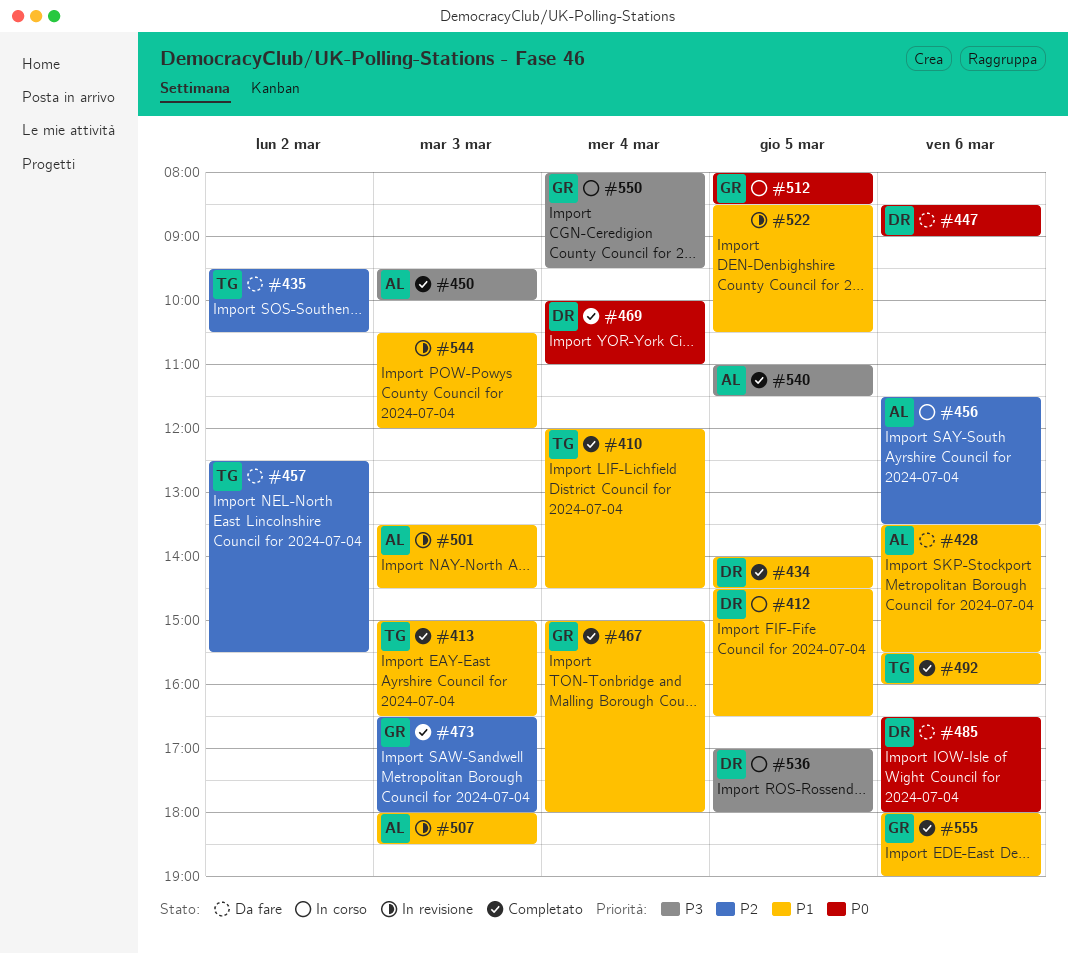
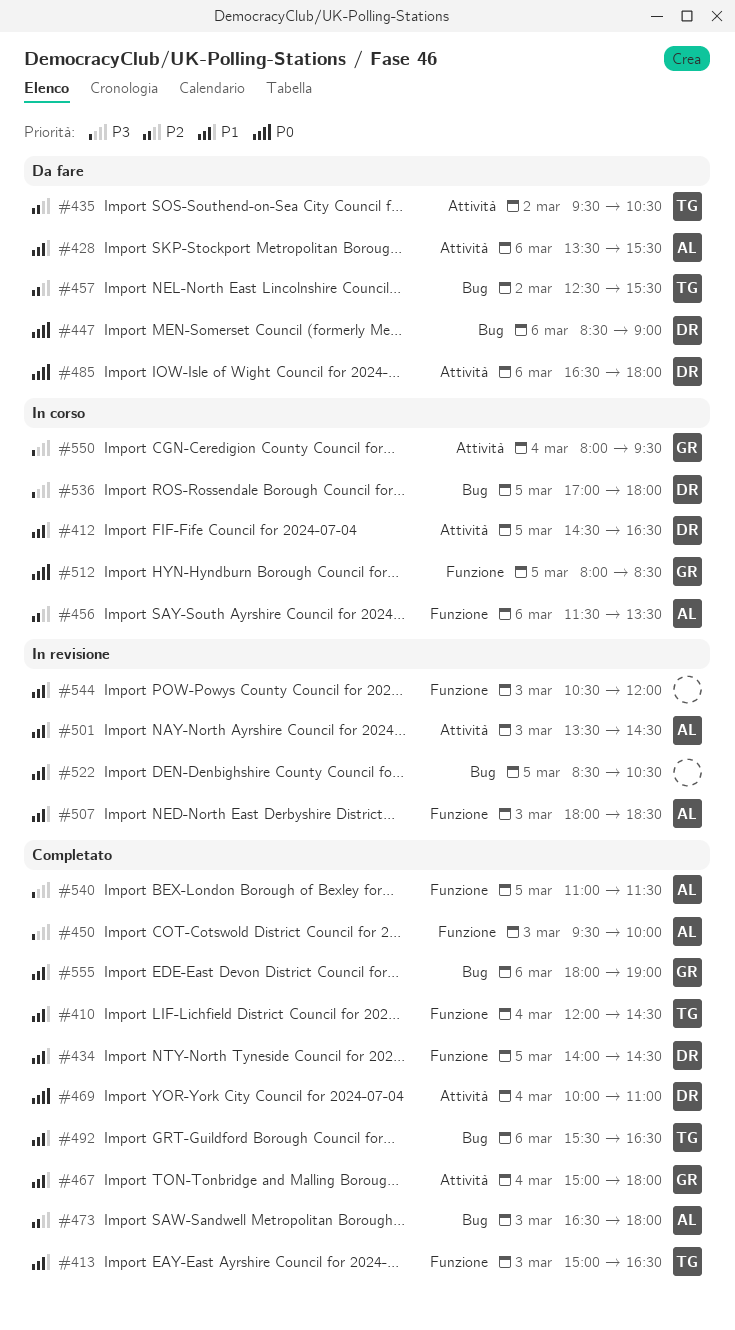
#473, owner: GR -> AL
#492, ends: 16:00 -> 16:30

